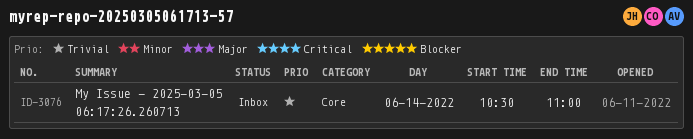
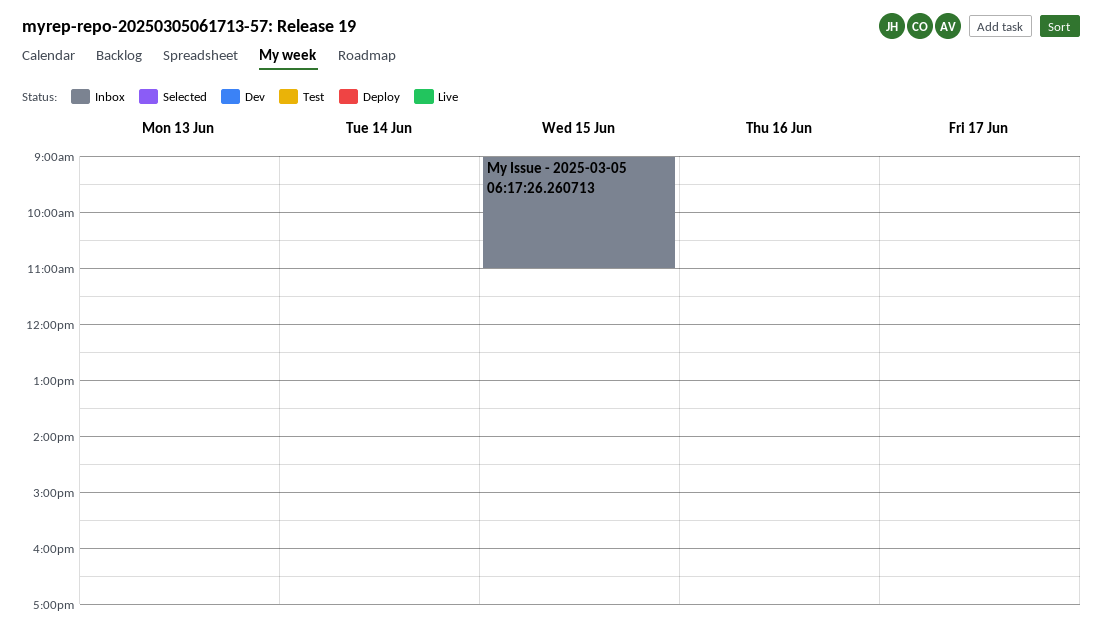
My Issue - 2025-03-05 06:17:26.260713, day: Jun 14 -> Jun 15
My Issue - 2025-03-05 06:17:26.260713, begins: 10:30 -> 09:00

